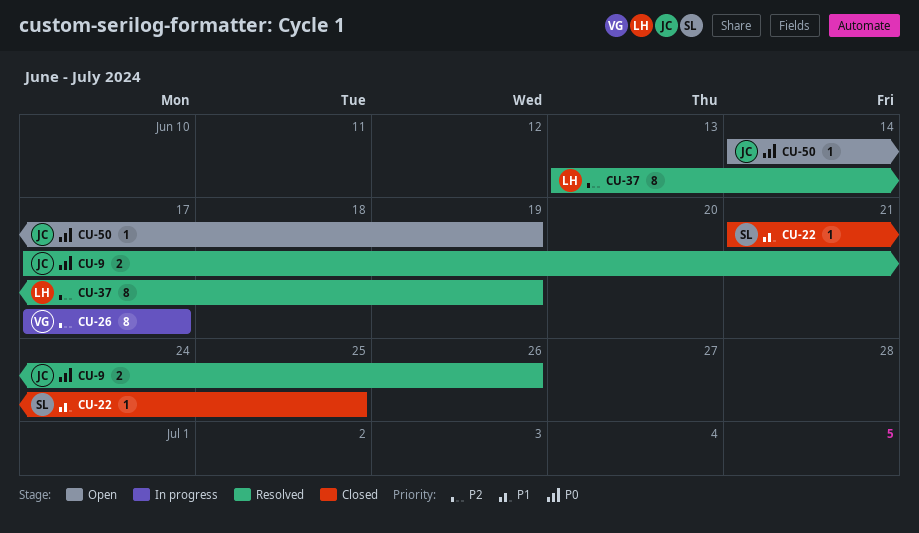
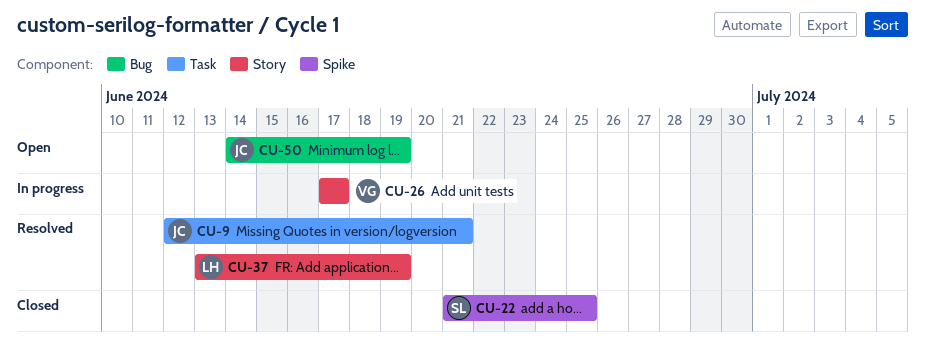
CU-9, start: Jun 17 -> Jun 12
CU-9, due: Jun 26 -> Jun 21

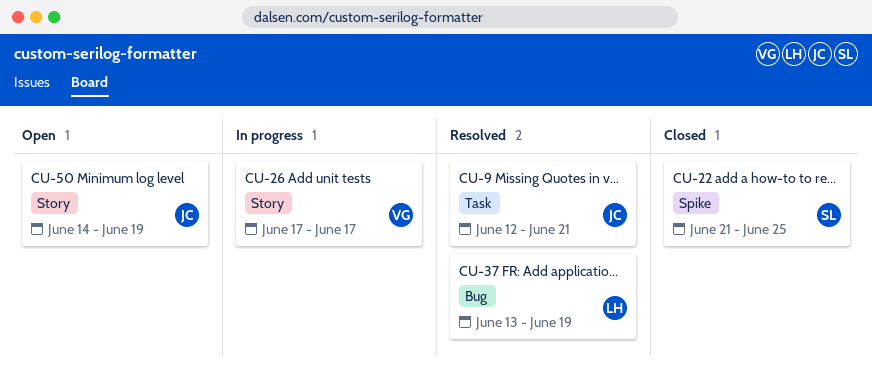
CU-37, label: Story -> Bug
CU-50, label: Bug -> Story

